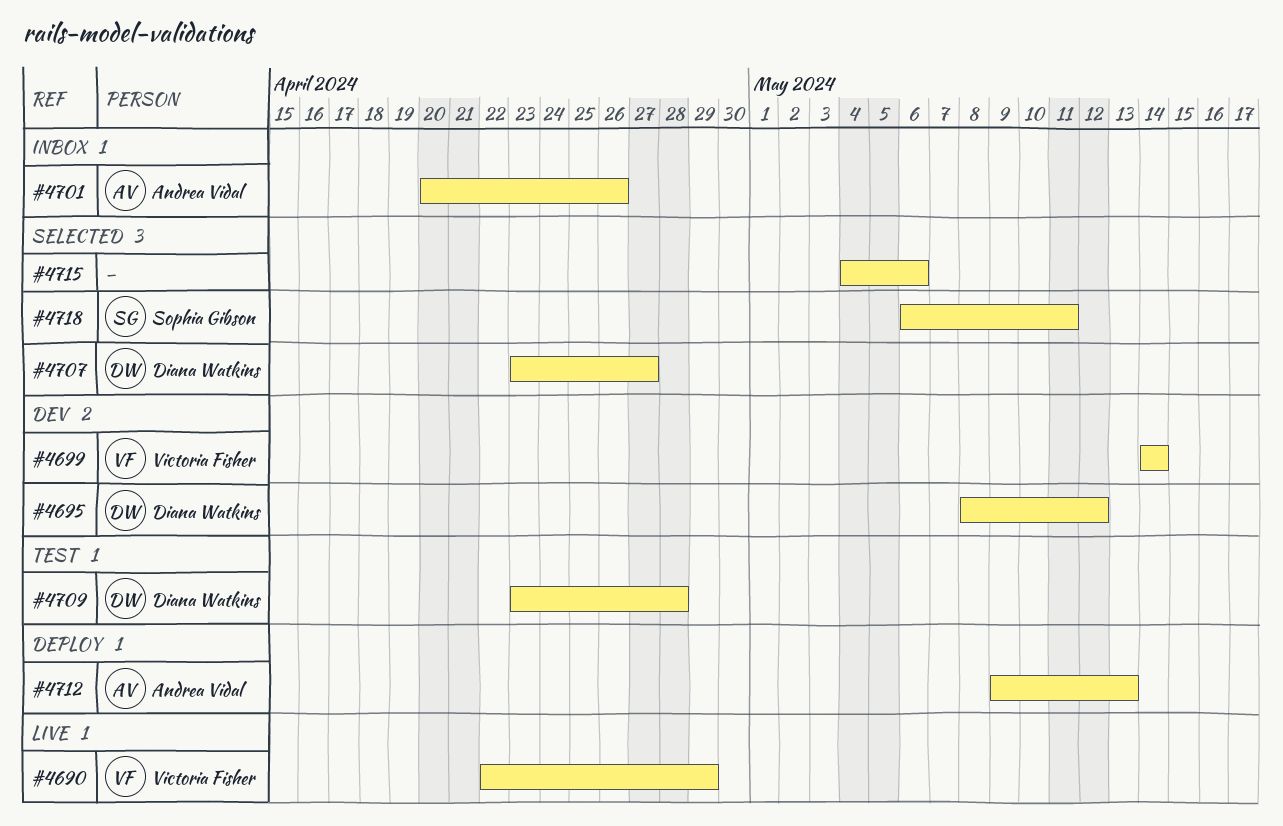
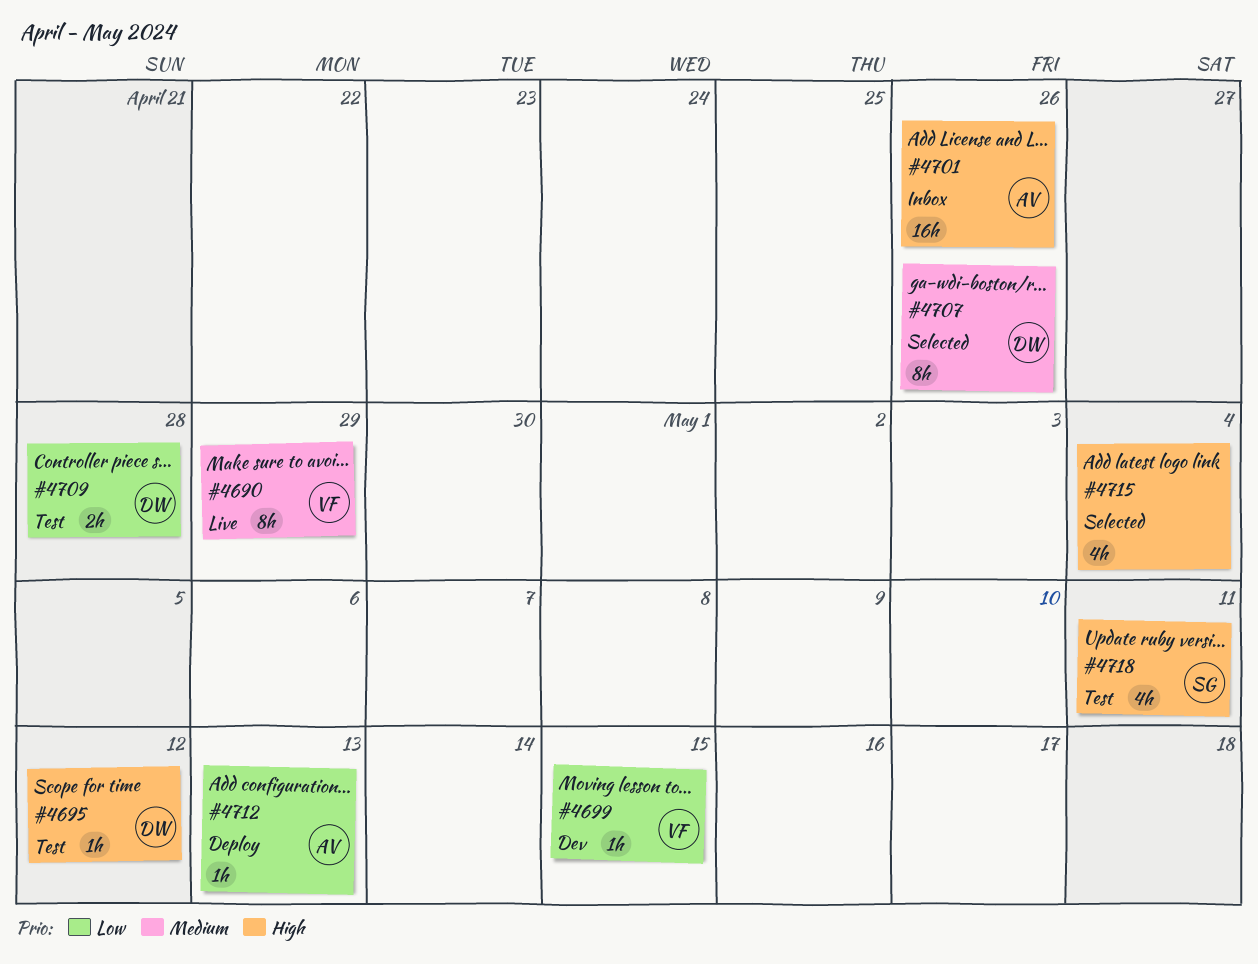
#4695, status: Dev -> Test
#4699, due: May 14 -> May 15
#4707, due: Apr 27 -> Apr 26
#4715, due: May 6 -> May 4
#4718, status: Selected -> Test

